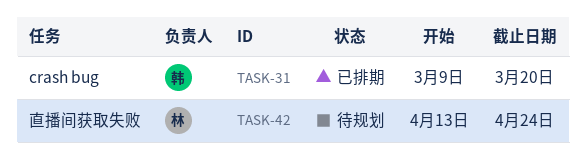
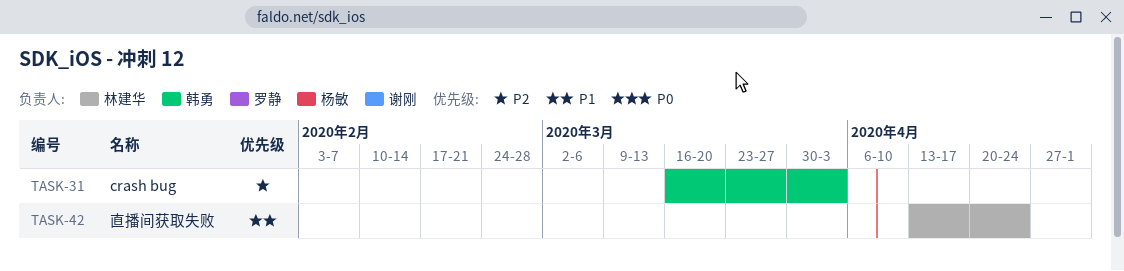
TASK-31, start: Mar 9 -> Mar 16
TASK-31, due: Mar 20 -> Apr 3

